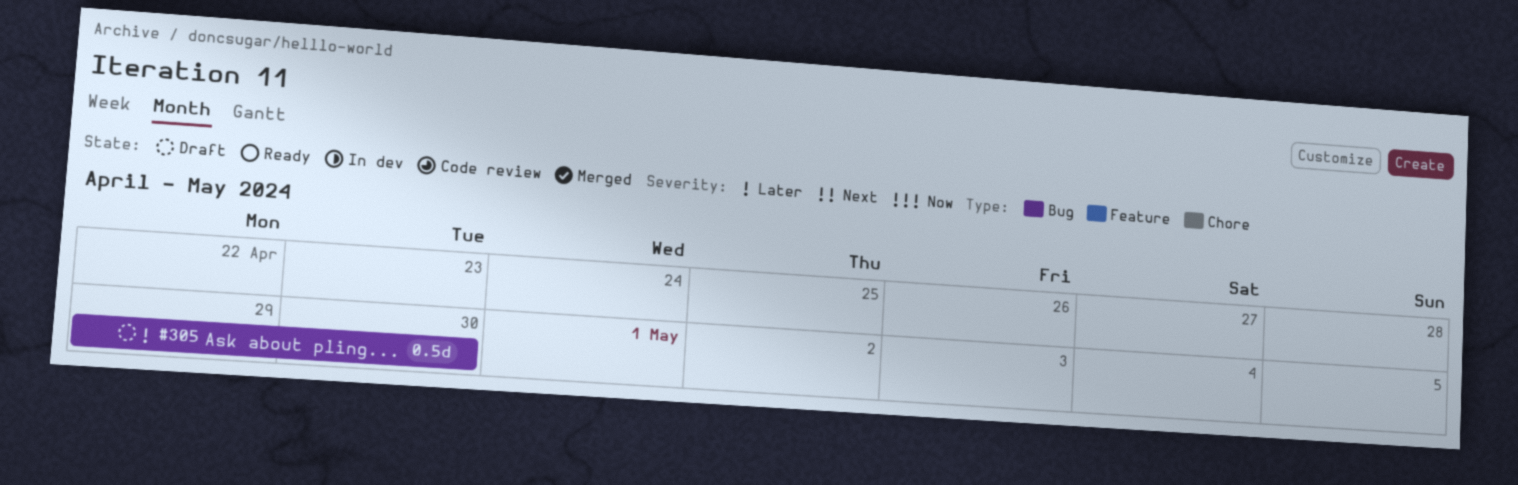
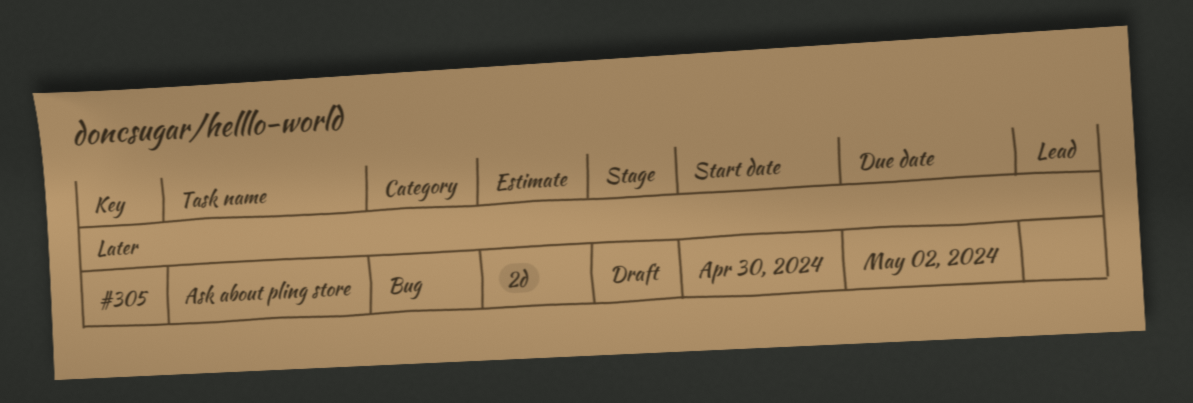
#305, estimate: 0.5d -> 2d
#305, start: Apr 29 -> Apr 30
#305, due: Apr 30 -> May 2

